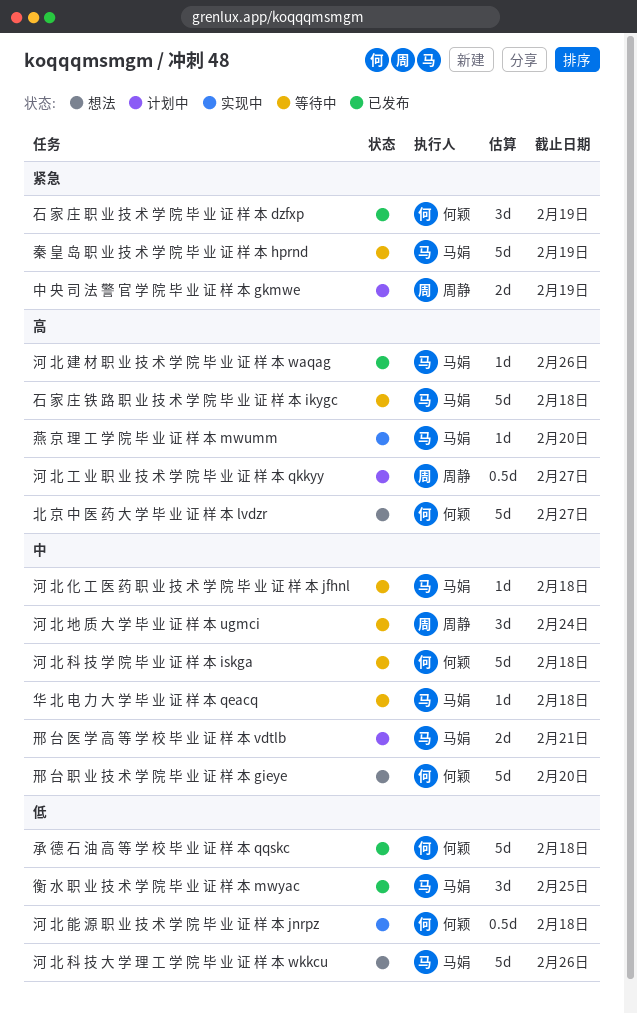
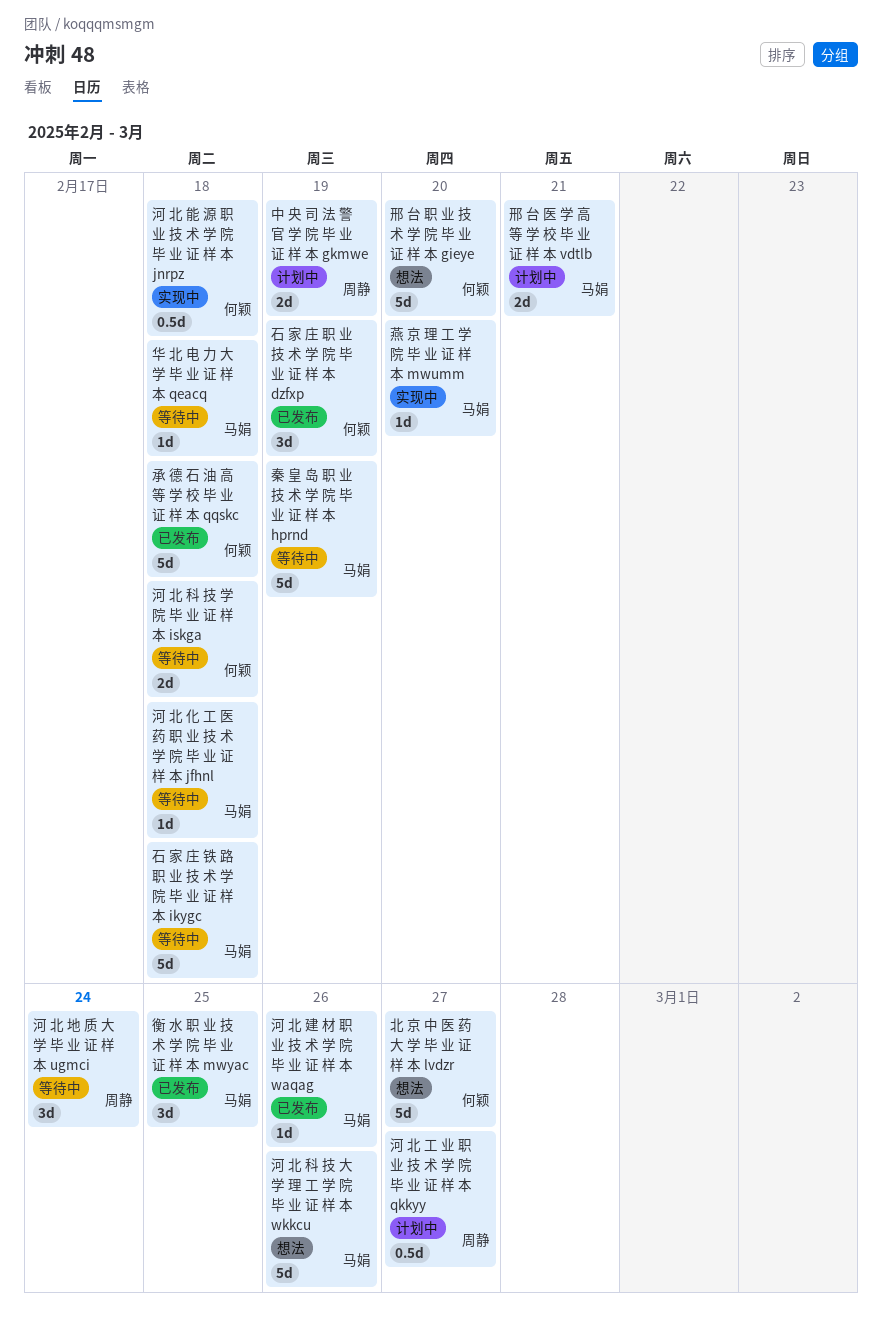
河 北 科 技 学 院 毕 业 证 样 本 iskga, estimate: 5d -> 2d

